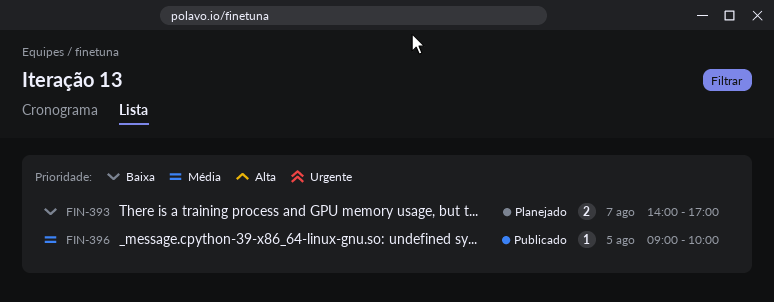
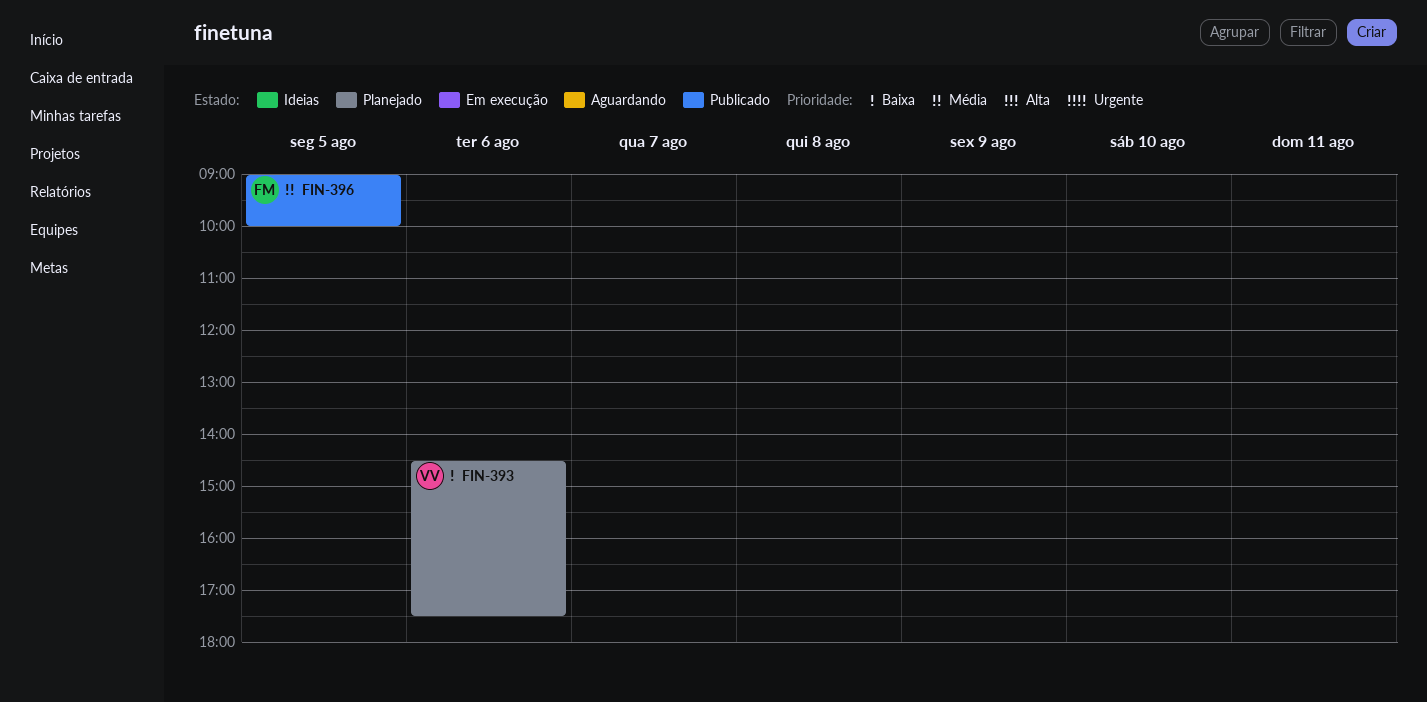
FIN-393, day: Aug 7 -> Aug 6
FIN-393, begins: 14:00 -> 14:30
FIN-393, ends: 17:00 -> 17:30

